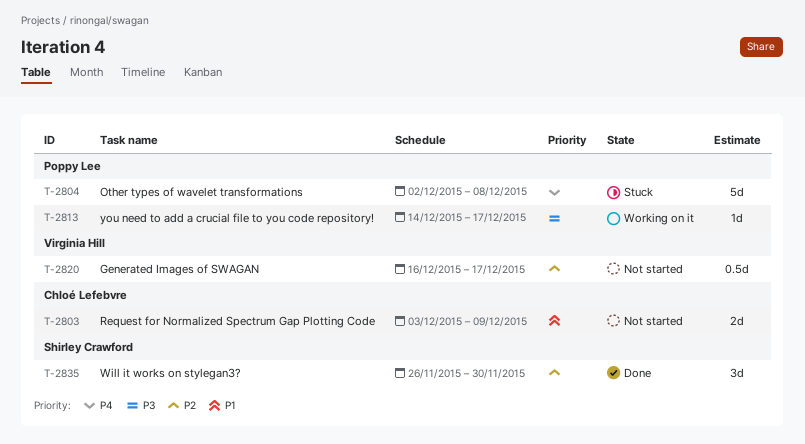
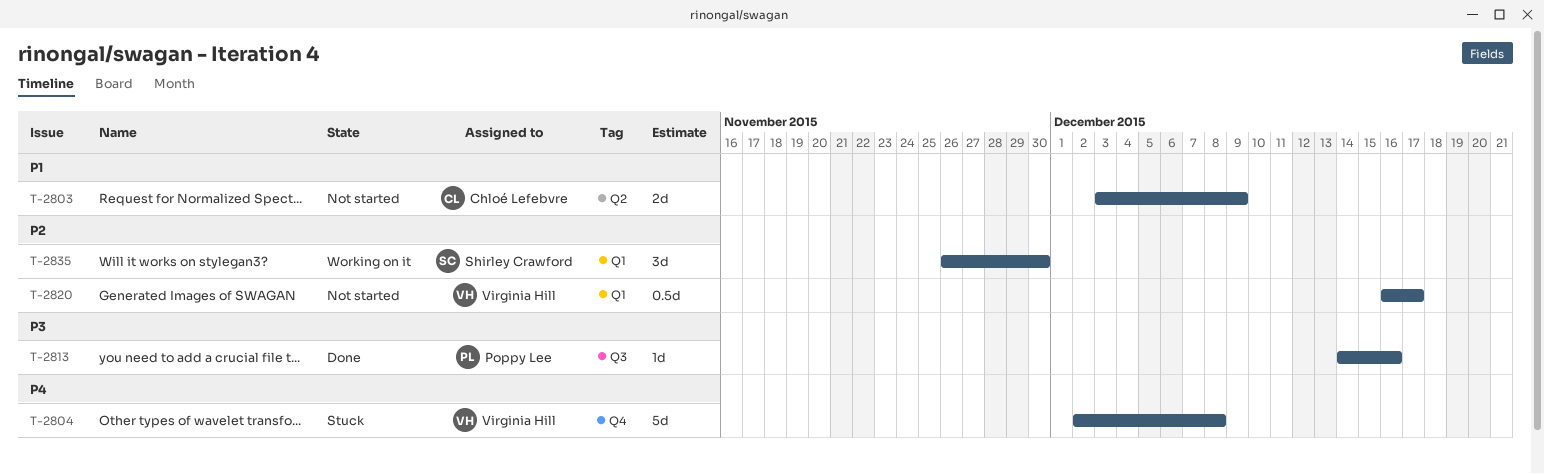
T-2804, owner: Poppy Lee -> Virginia Hill
T-2813, status: Working on it -> Done
T-2813, due: Dec 17 -> Dec 16
T-2835, status: Done -> Working on it

